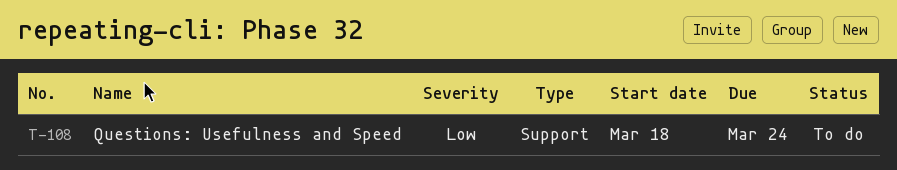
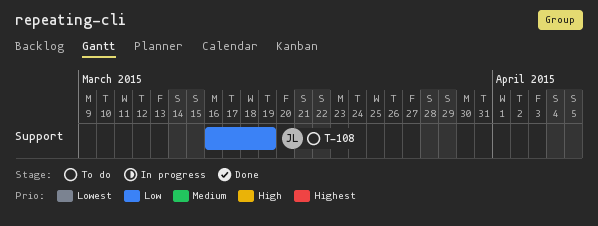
T-108, start: Mar 18 -> Mar 16
T-108, due: Mar 24 -> Mar 19

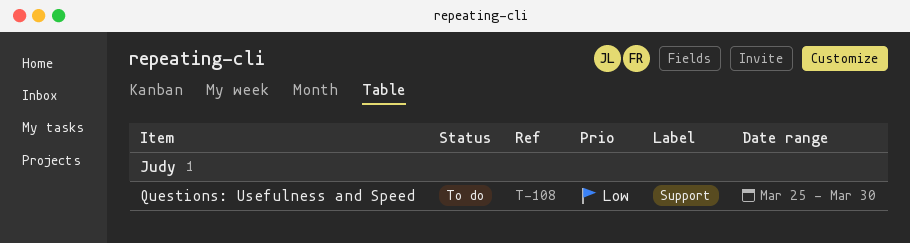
T-108, start: Mar 16 -> Mar 25
T-108, due: Mar 19 -> Mar 30

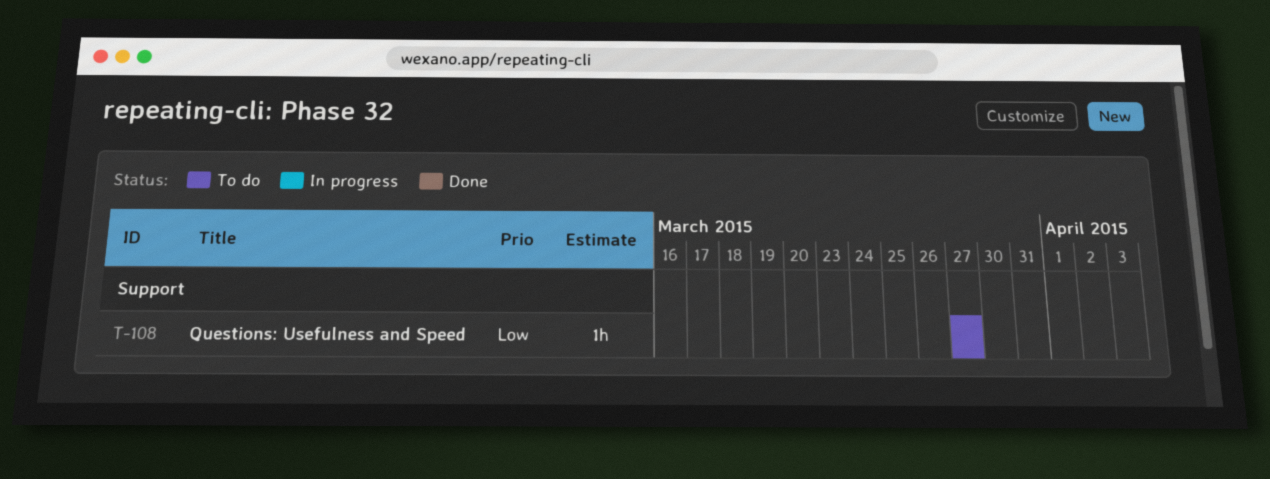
T-108, start: Mar 25 -> Mar 27
T-108, due: Mar 30 -> Mar 27

